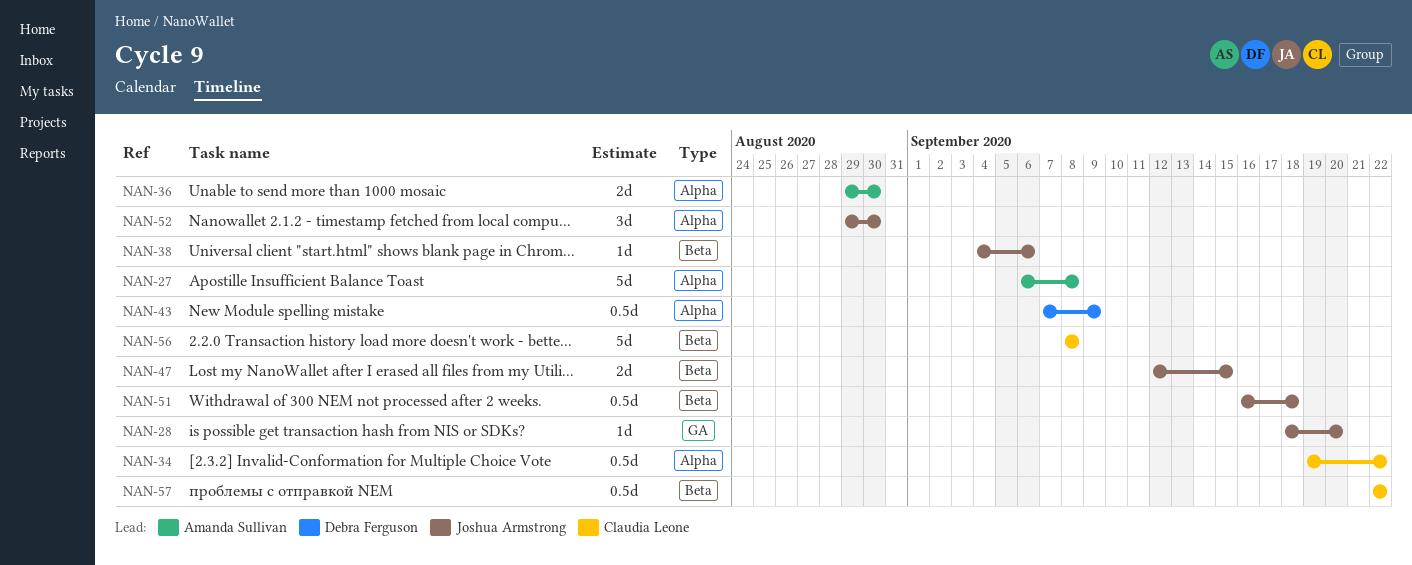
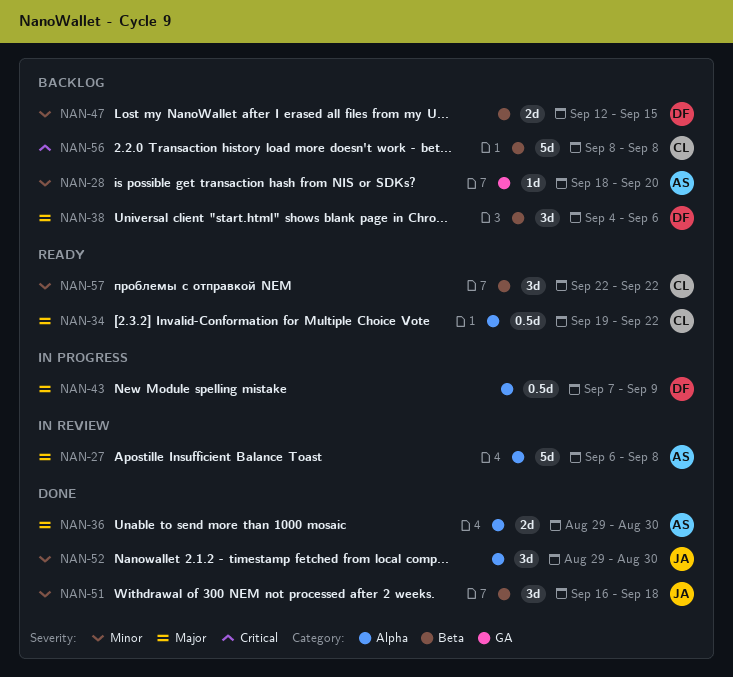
NAN-28, owner: Joshua Armstrong -> Amanda Sullivan
NAN-38, owner: Joshua Armstrong -> Debra Ferguson
NAN-38, estimate: 1d -> 3d
NAN-47, owner: Joshua Armstrong -> Debra Ferguson
NAN-51, estimate: 0.5d -> 3d
NAN-57, estimate: 0.5d -> 3d

